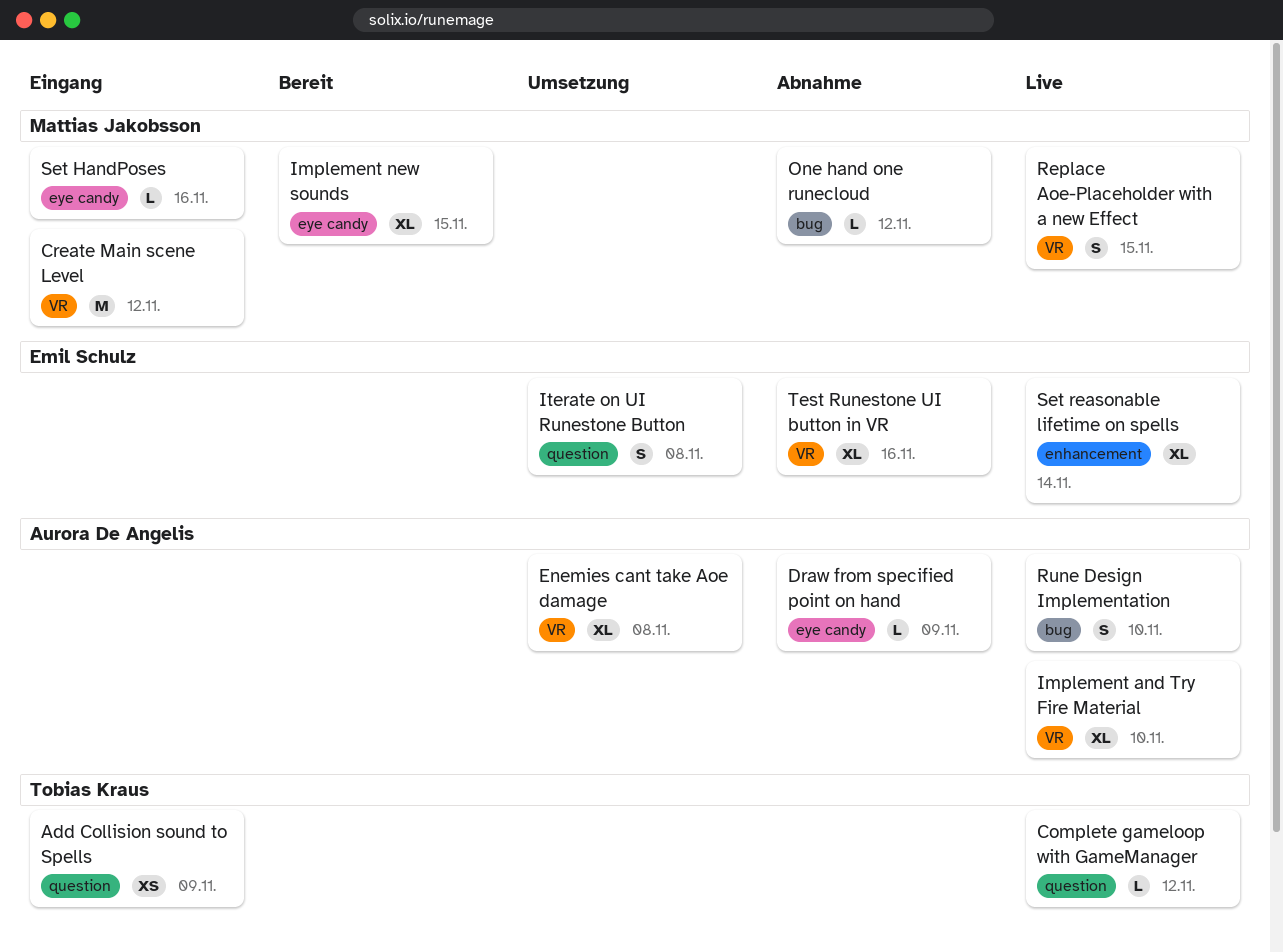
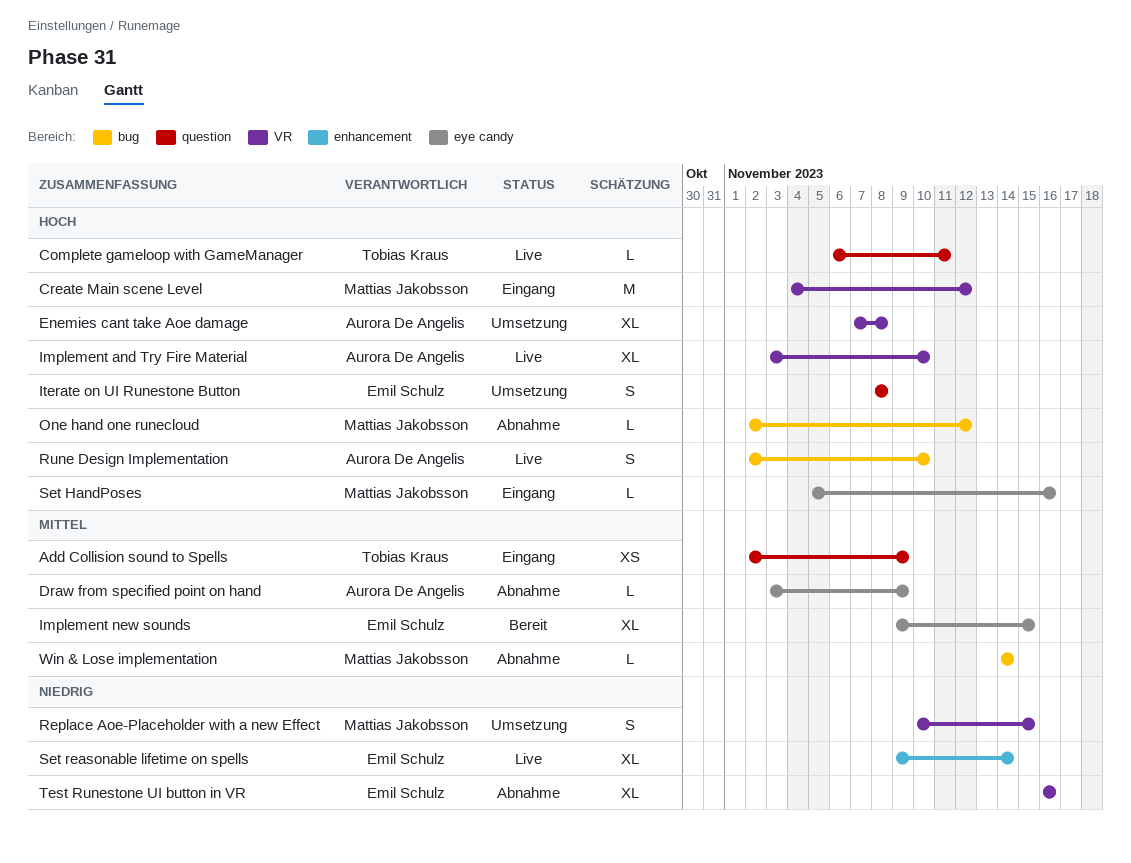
Complete gameloop with GameManager, due: Nov 12 -> Nov 11
Implement new sounds, owner: Mattias Jakobsson -> Emil Schulz
Replace Aoe-Placeholder with a new Effect, status: Live -> Umsetzung
Win & Lose implementation: none -> present

